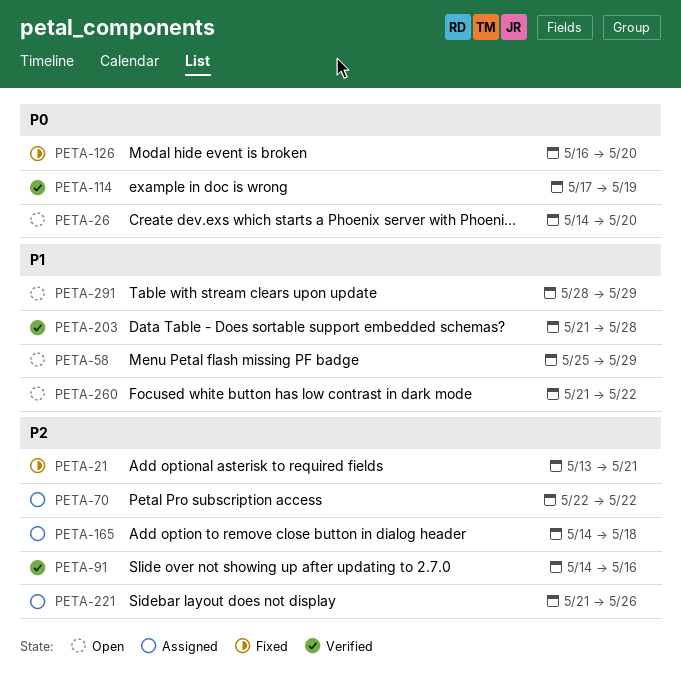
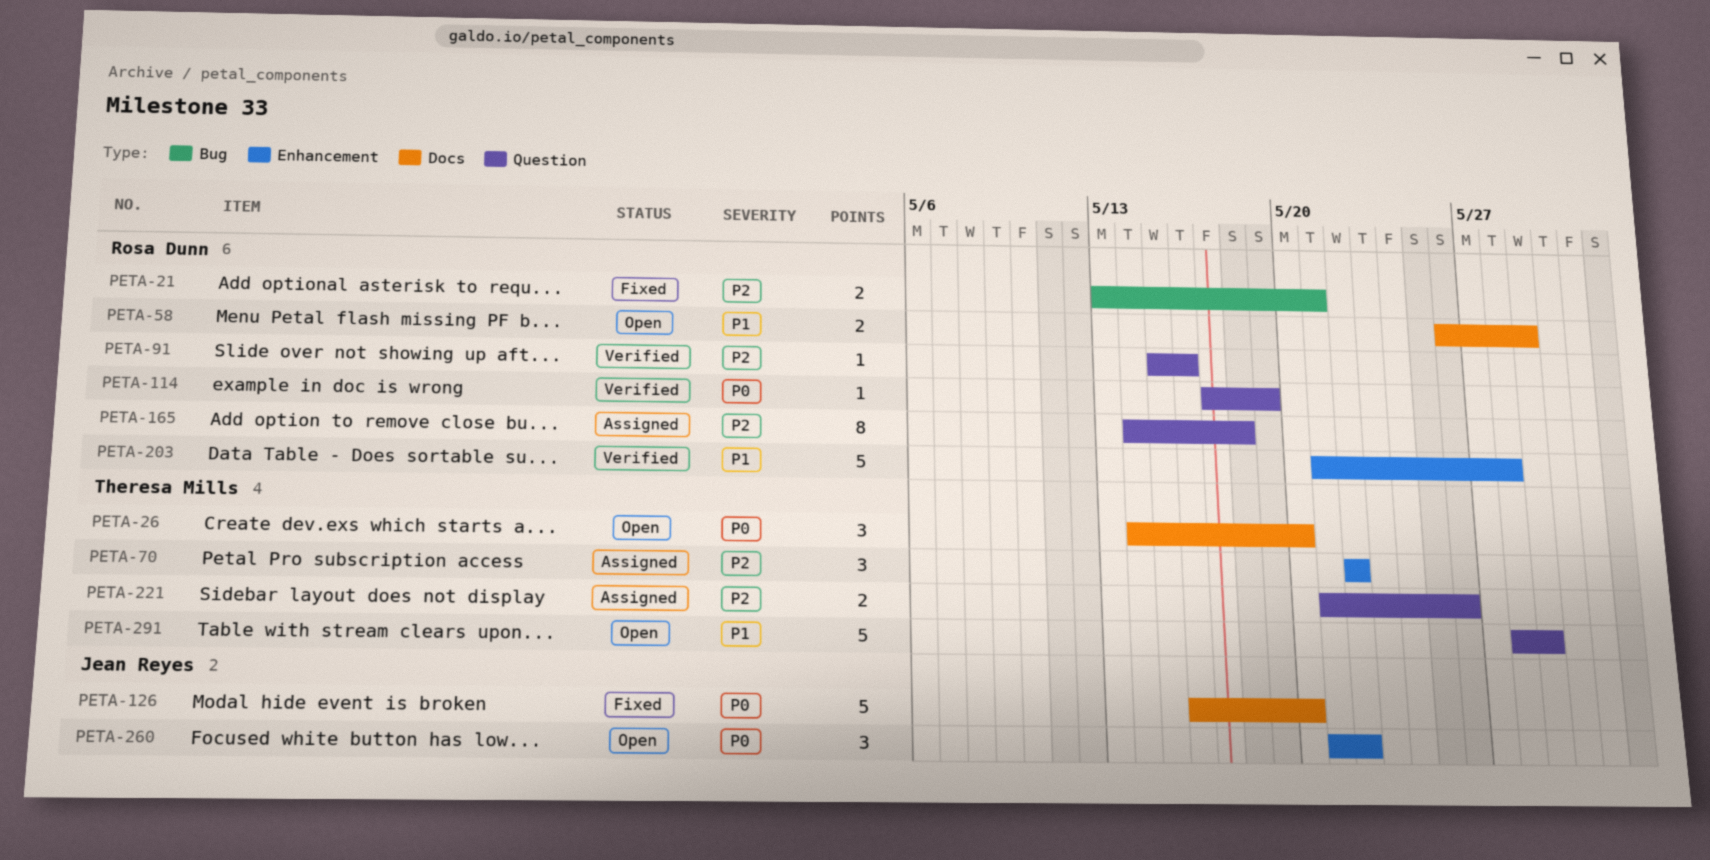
PETA-58, start: May 25 -> May 26
PETA-91, start: May 14 -> May 15
PETA-260, priority: P1 -> P0

